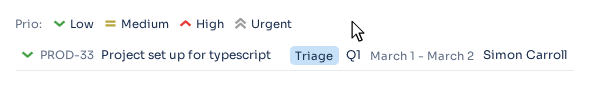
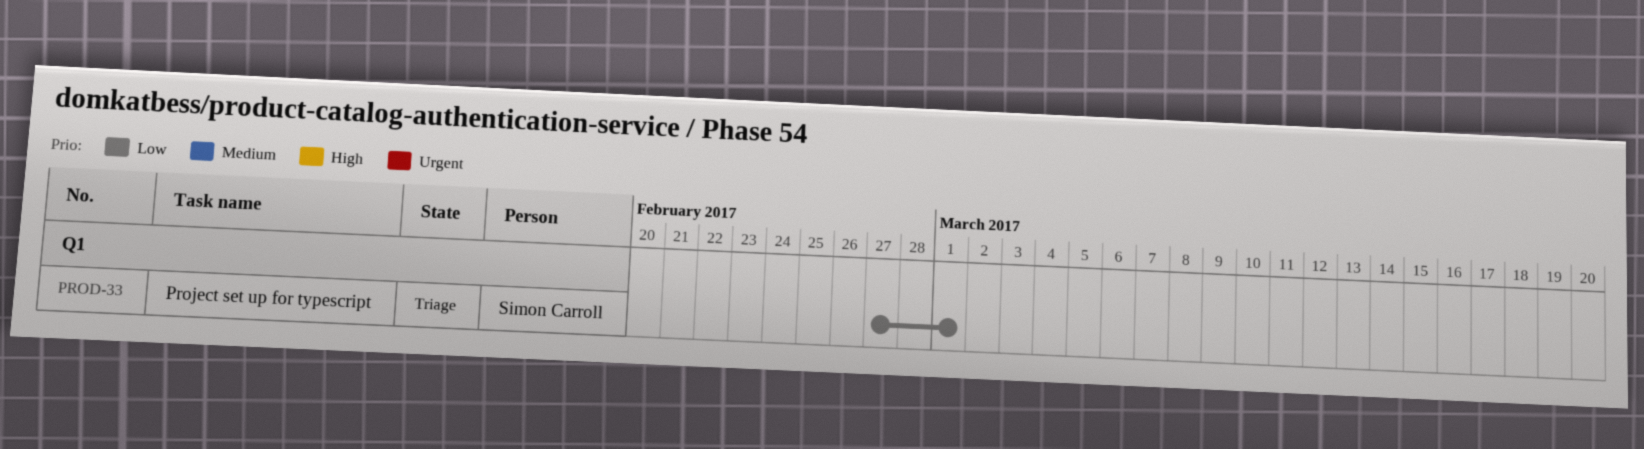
PROD-33, start: Mar 1 -> Feb 27
PROD-33, due: Mar 2 -> Mar 1

